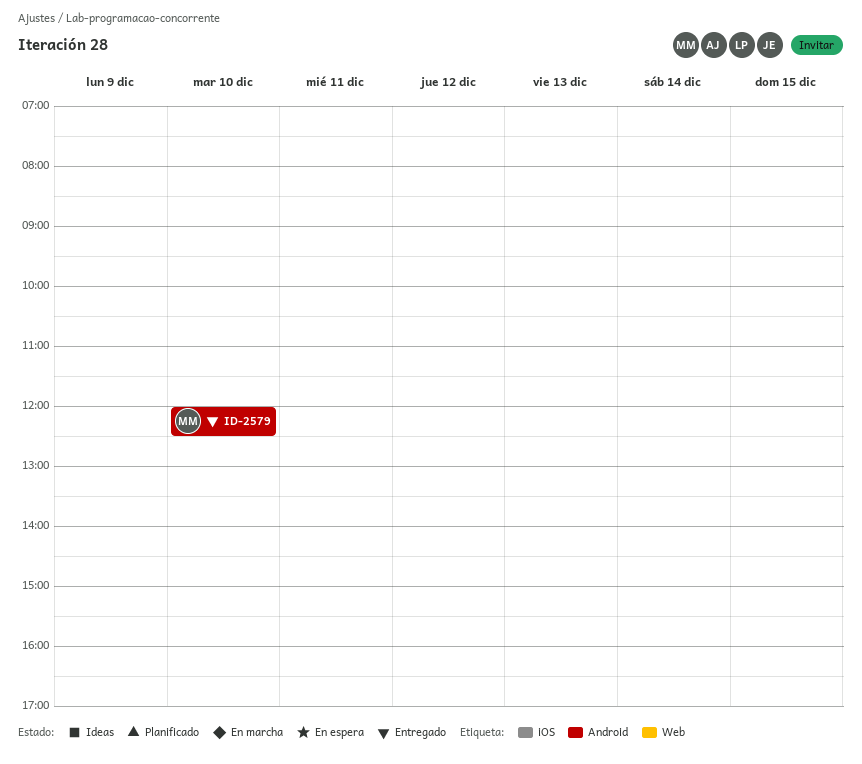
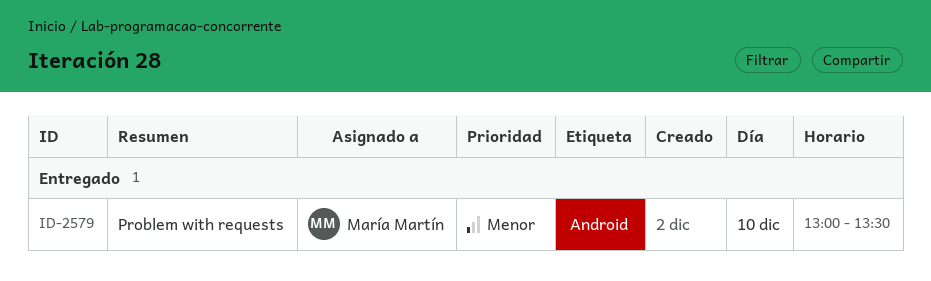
ID-2579, begins: 12:00 -> 13:00
ID-2579, ends: 12:30 -> 13:30

